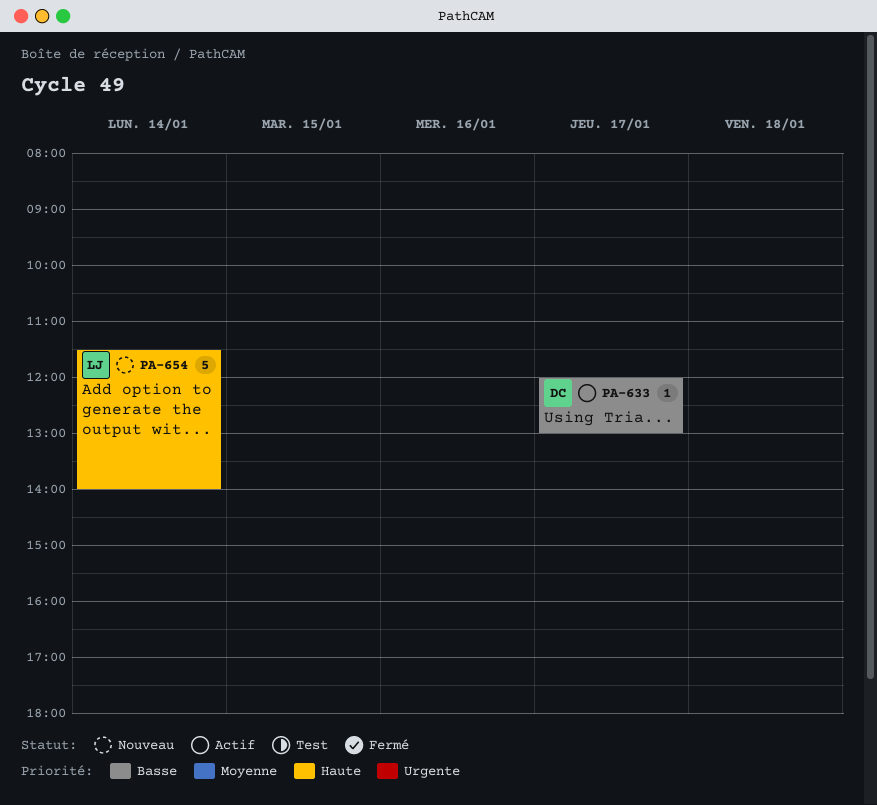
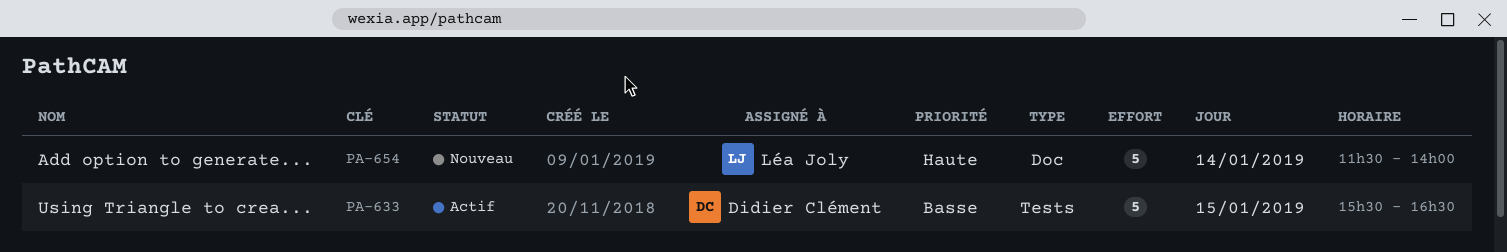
PA-633, estimate: 1 -> 5
PA-633, day: Jan 17 -> Jan 15
PA-633, begins: 12:00 -> 15:30
PA-633, ends: 13:00 -> 16:30

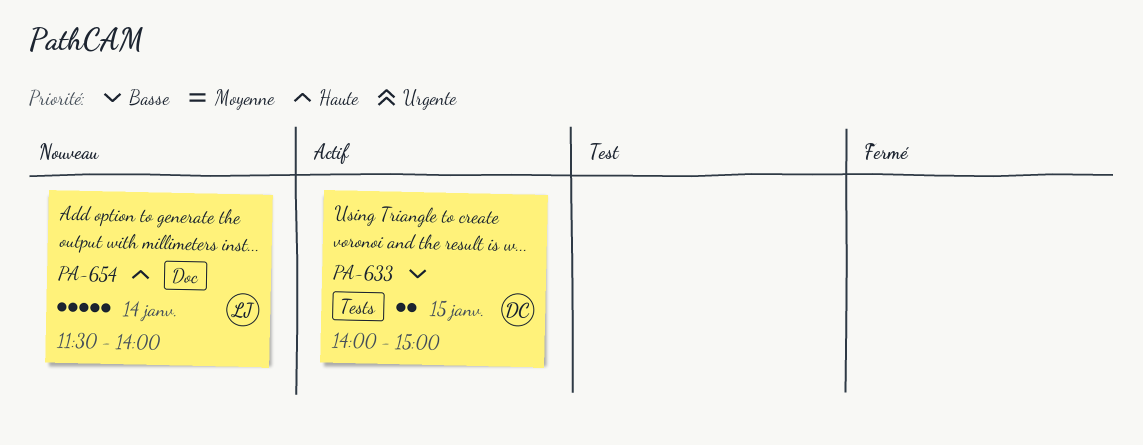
PA-633, estimate: 5 -> 2
PA-633, begins: 15:30 -> 14:00
PA-633, ends: 16:30 -> 15:00

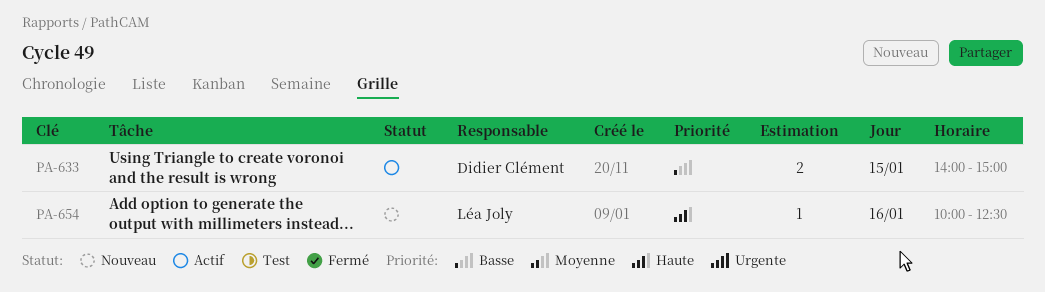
PA-654, estimate: 5 -> 1
PA-654, day: Jan 14 -> Jan 16
PA-654, begins: 11:30 -> 10:00
PA-654, ends: 14:00 -> 12:30

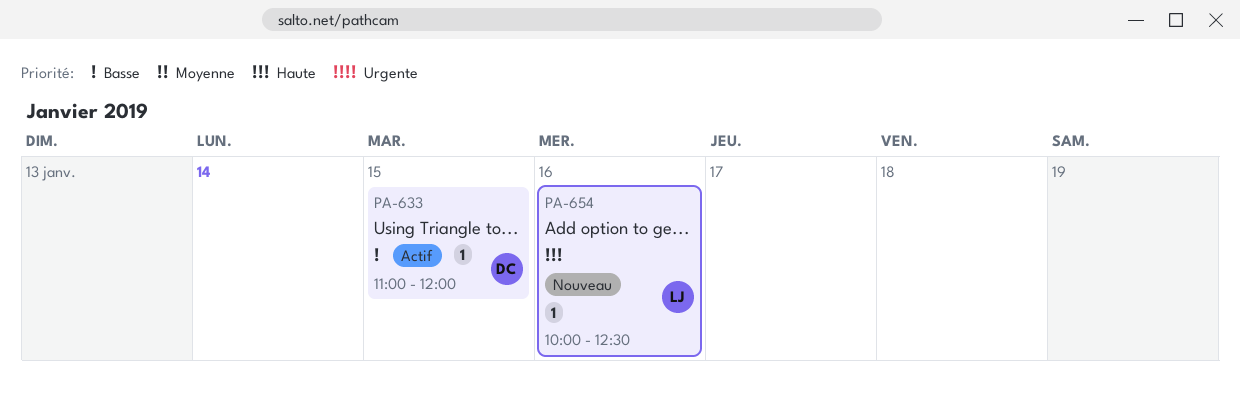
PA-633, estimate: 2 -> 1
PA-633, begins: 14:00 -> 11:00
PA-633, ends: 15:00 -> 12:00

